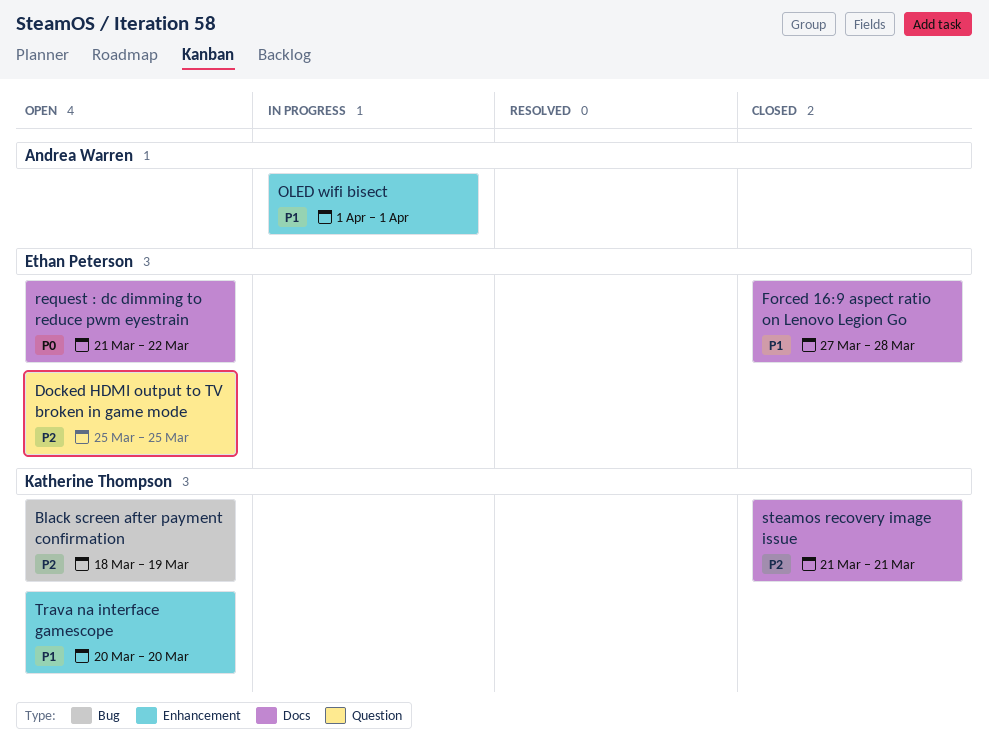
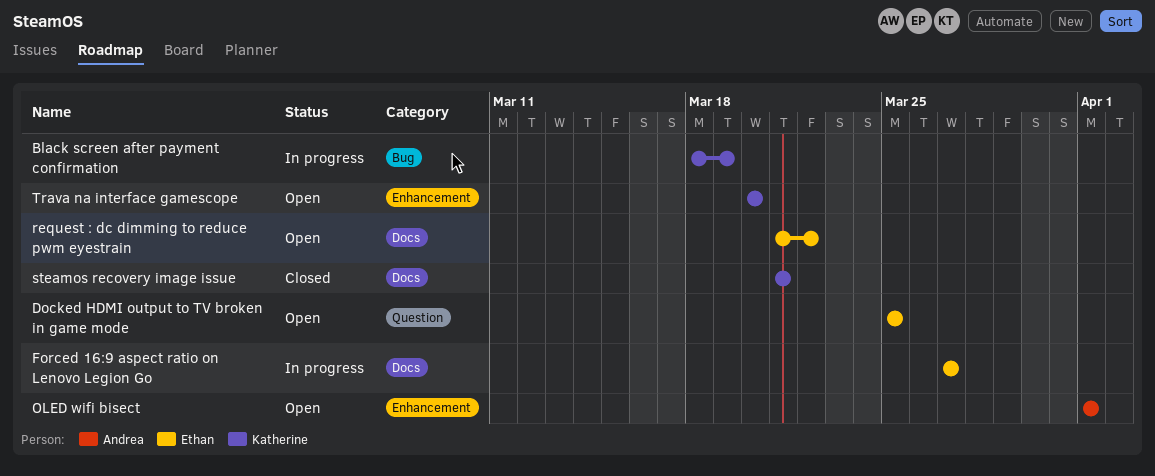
Black screen after payment confirmation, status: Open -> In progress
Forced 16:9 aspect ratio on Lenovo Legion Go, status: Closed -> In progress
Forced 16:9 aspect ratio on Lenovo Legion Go, due: Mar 28 -> Mar 27
OLED wifi bisect, status: In progress -> Open

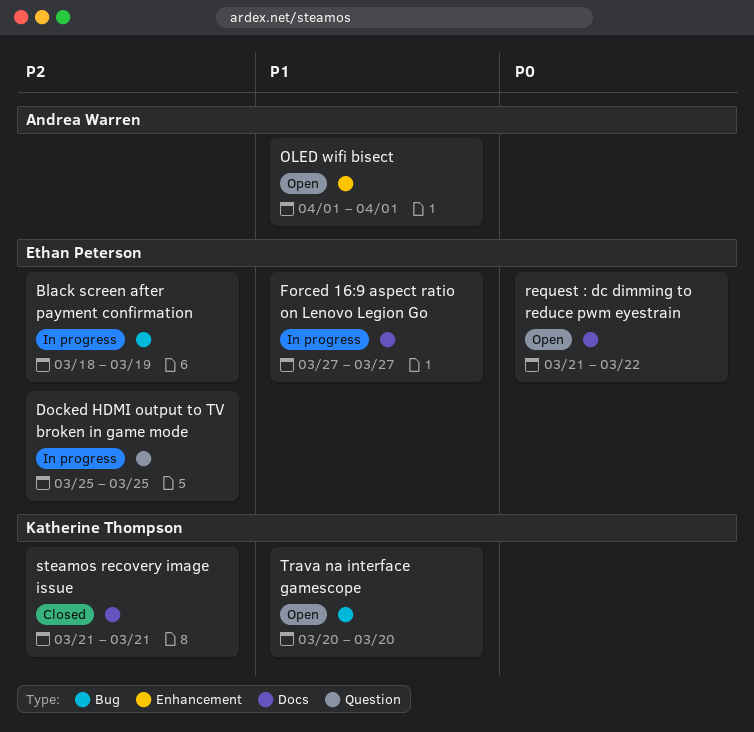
Black screen after payment confirmation, owner: Katherine Thompson -> Ethan Peterson
Docked HDMI output to TV broken in game mode, status: Open -> In progress
Trava na interface gamescope, label: Enhancement -> Bug

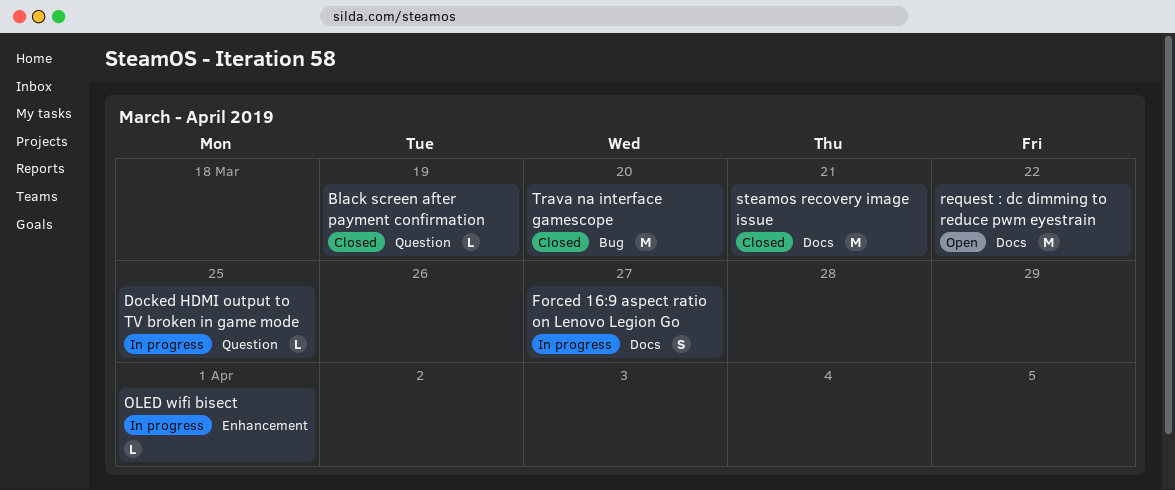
Black screen after payment confirmation, status: In progress -> Closed
Black screen after payment confirmation, label: Bug -> Question
OLED wifi bisect, status: Open -> In progress
Trava na interface gamescope, status: Open -> Closed

